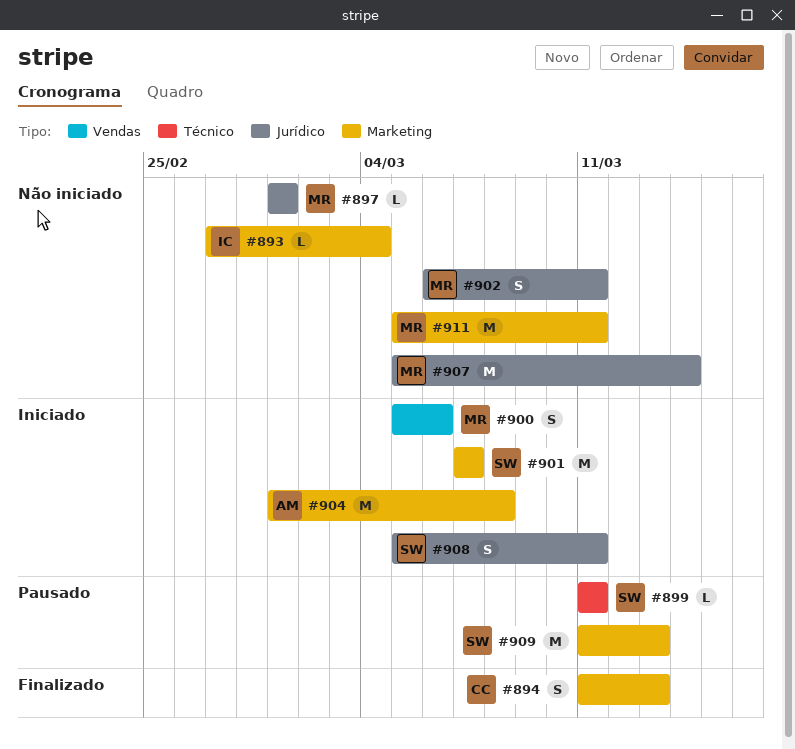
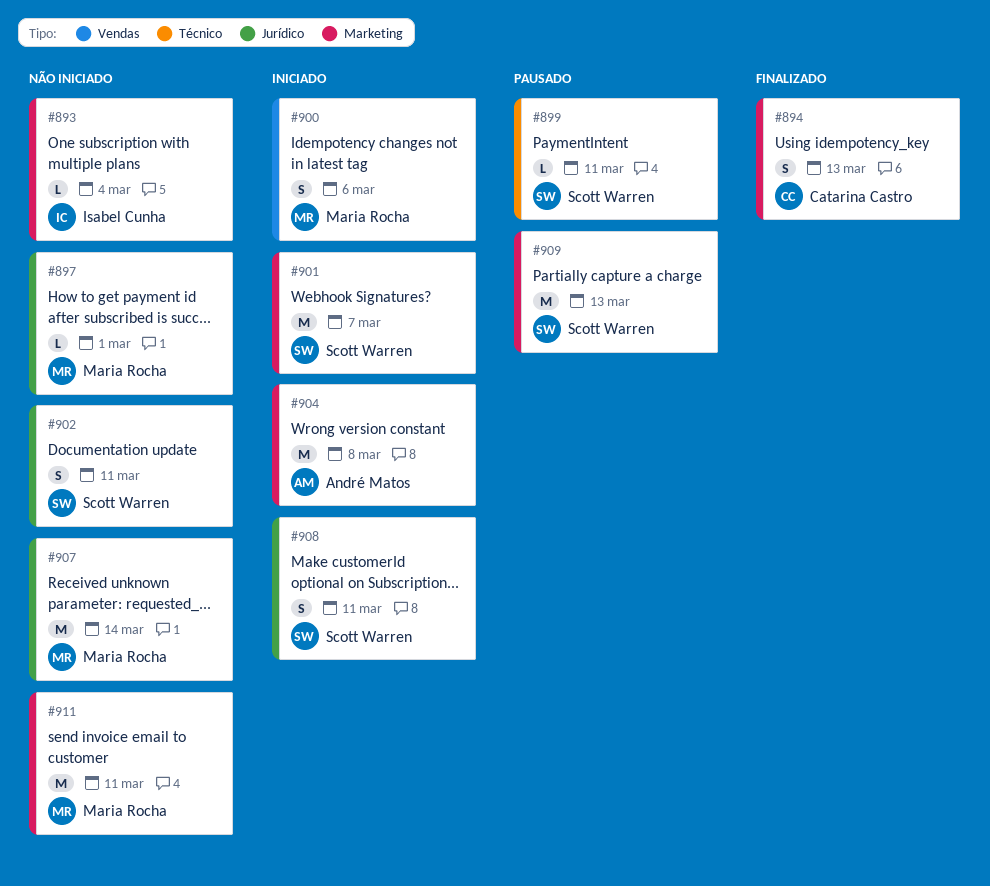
#902, owner: Maria Rocha -> Scott Warren

